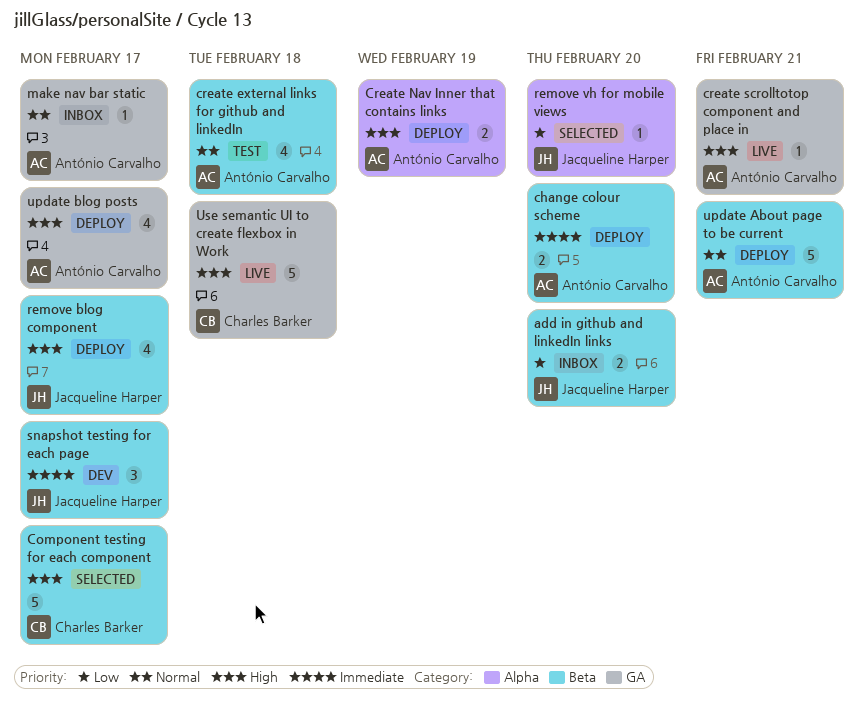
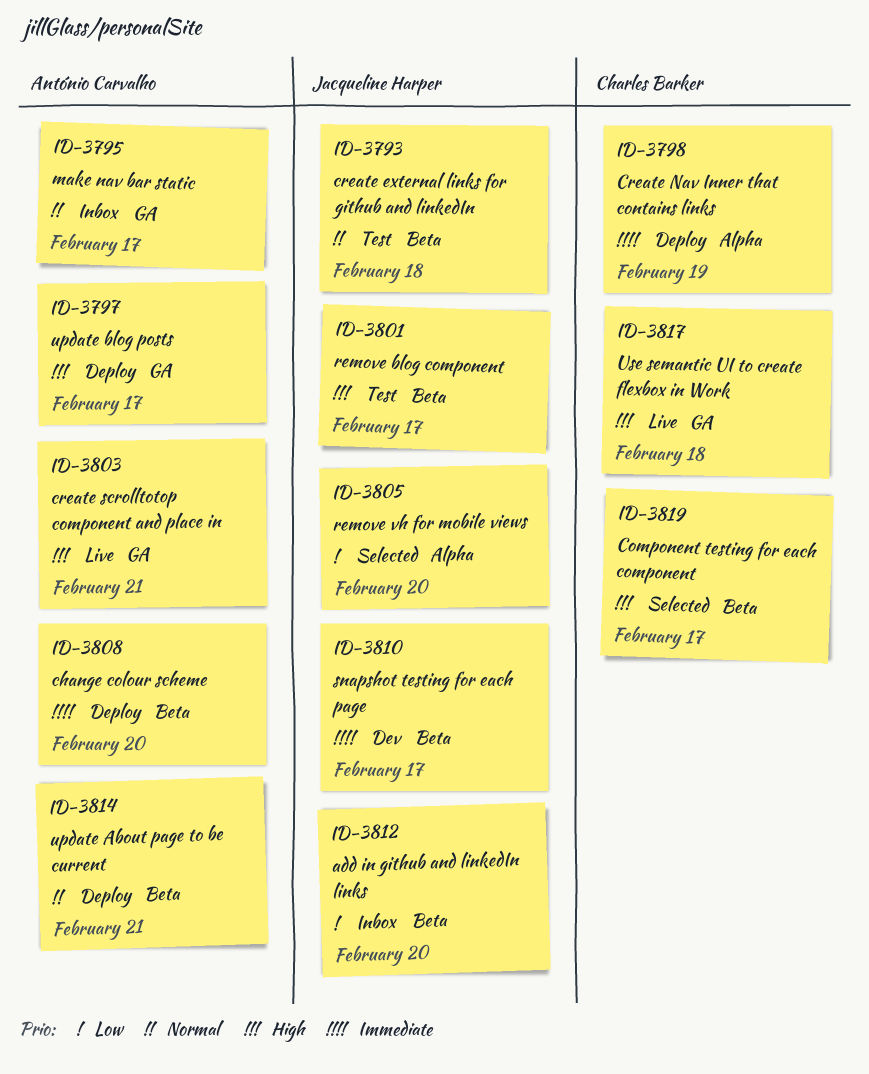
create external links for github and linkedIn, owner: António Carvalho -> Jacqueline Harper
Create Nav Inner that contains links, owner: António Carvalho -> Charles Barker
Create Nav Inner that contains links, priority: High -> Immediate
remove blog component, status: Deploy -> Test

